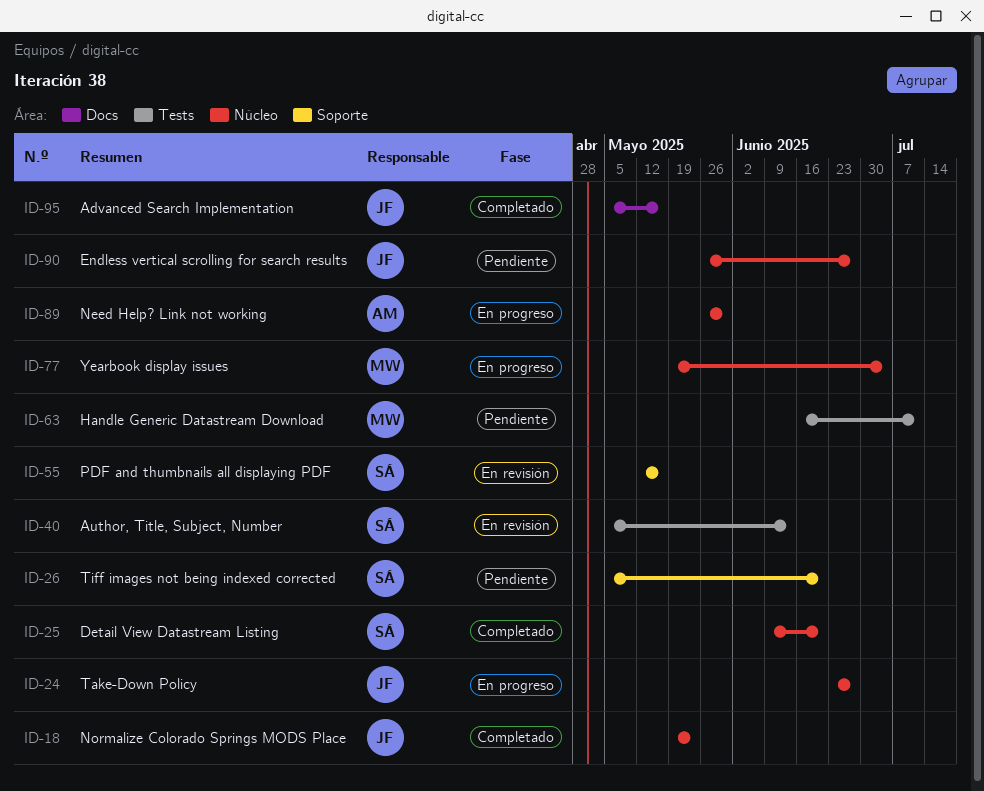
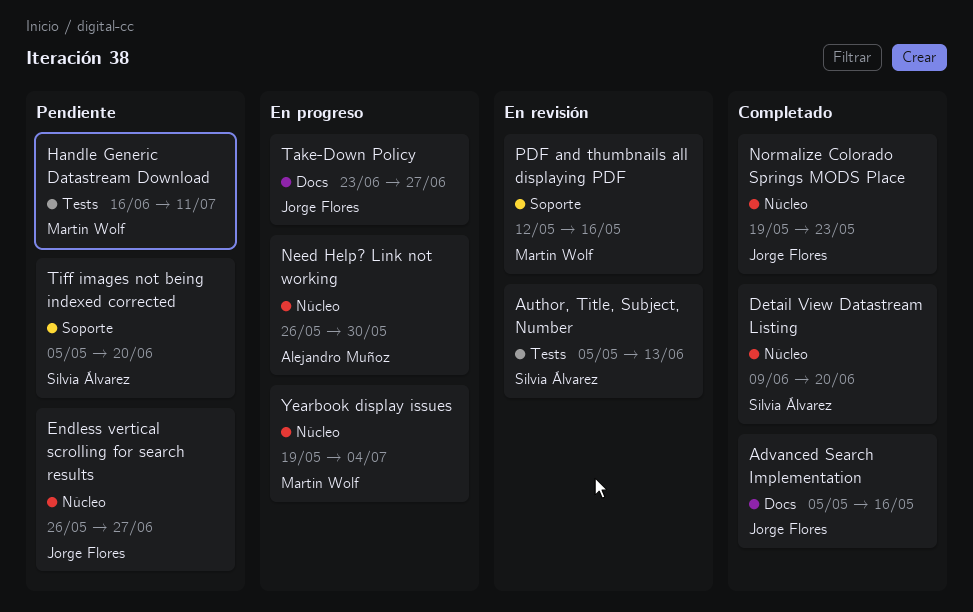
PDF and thumbnails all displaying PDF, owner: Silvia Álvarez -> Martin Wolf
Take-Down Policy, label: Núcleo -> Docs

